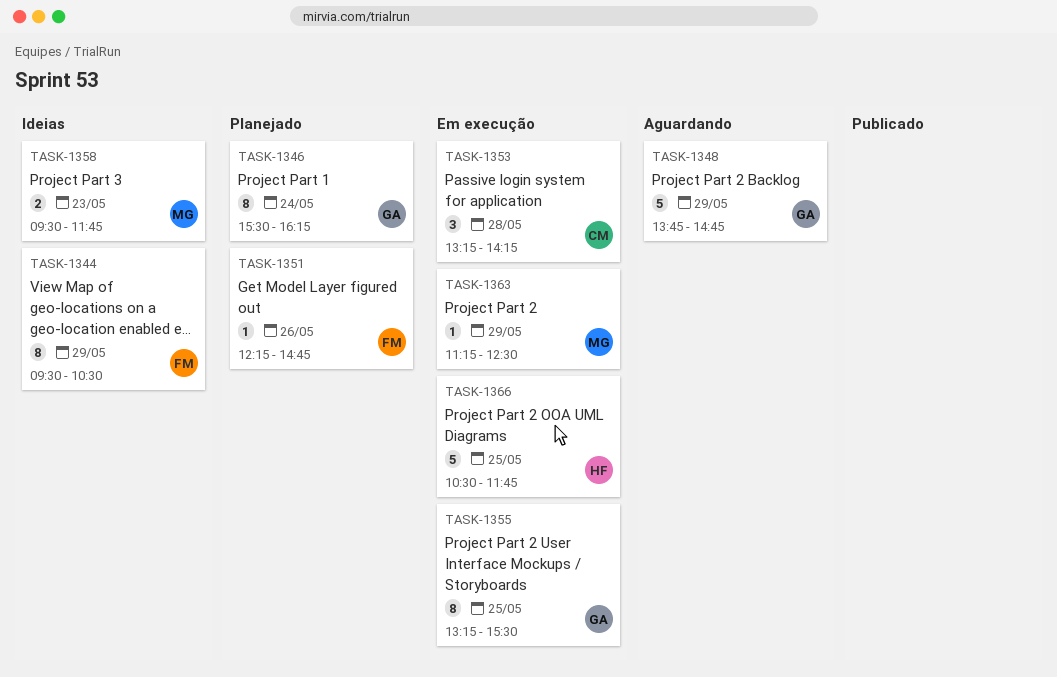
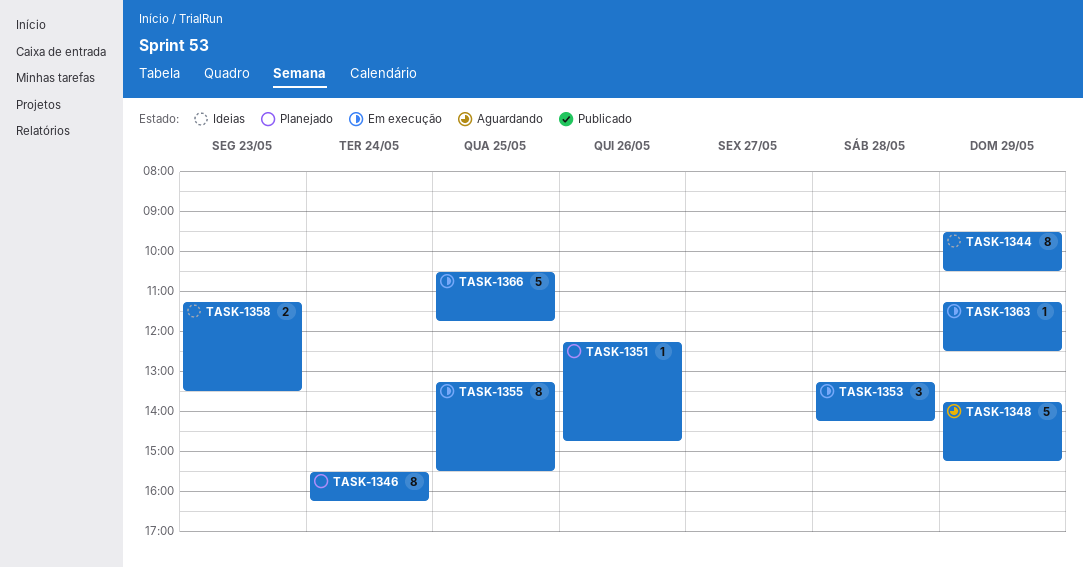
TASK-1348, ends: 14:45 -> 15:15
TASK-1358, begins: 09:30 -> 11:15
TASK-1358, ends: 11:45 -> 13:30

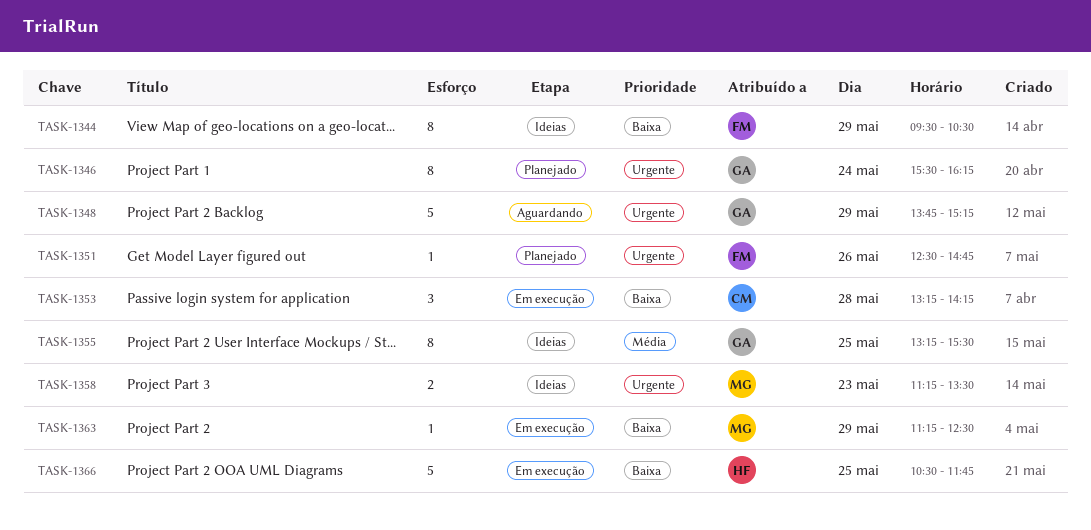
TASK-1351, begins: 12:15 -> 12:30
TASK-1355, status: Em execução -> Ideias

